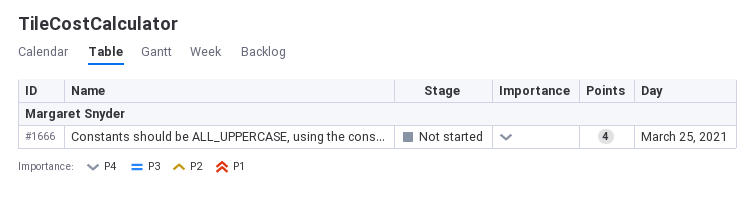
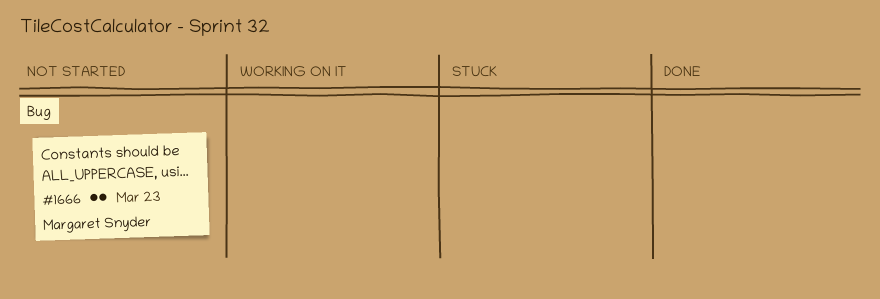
#1666, estimate: 4 -> 2
#1666, day: Mar 25 -> Mar 23

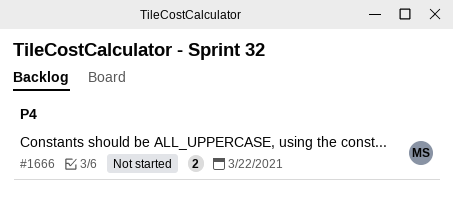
#1666, day: Mar 23 -> Mar 22

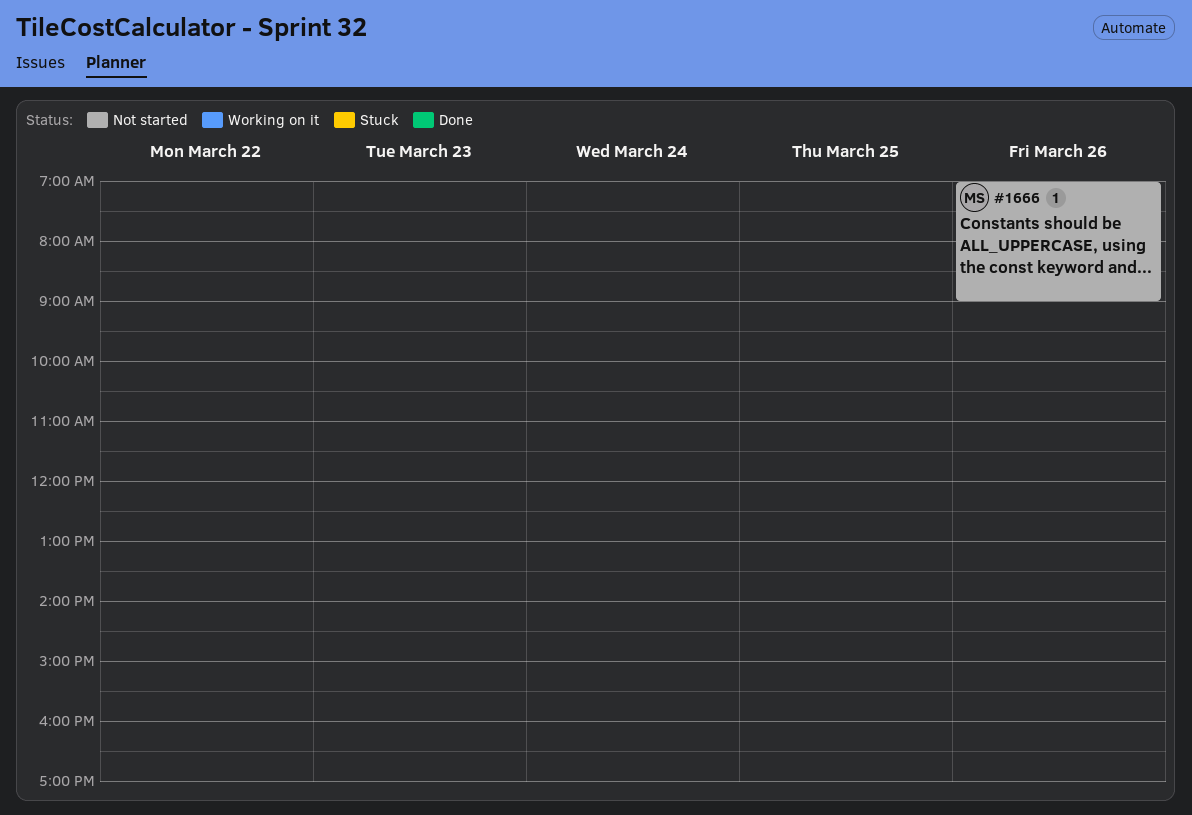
#1666, estimate: 2 -> 1
#1666, day: Mar 22 -> Mar 26

